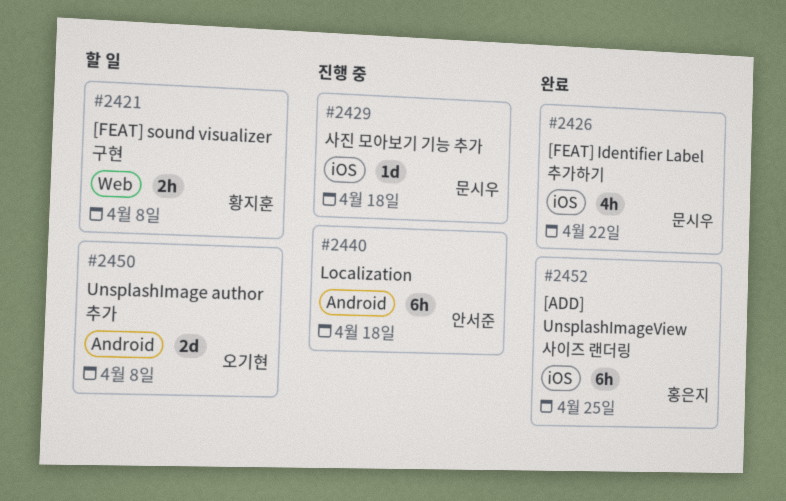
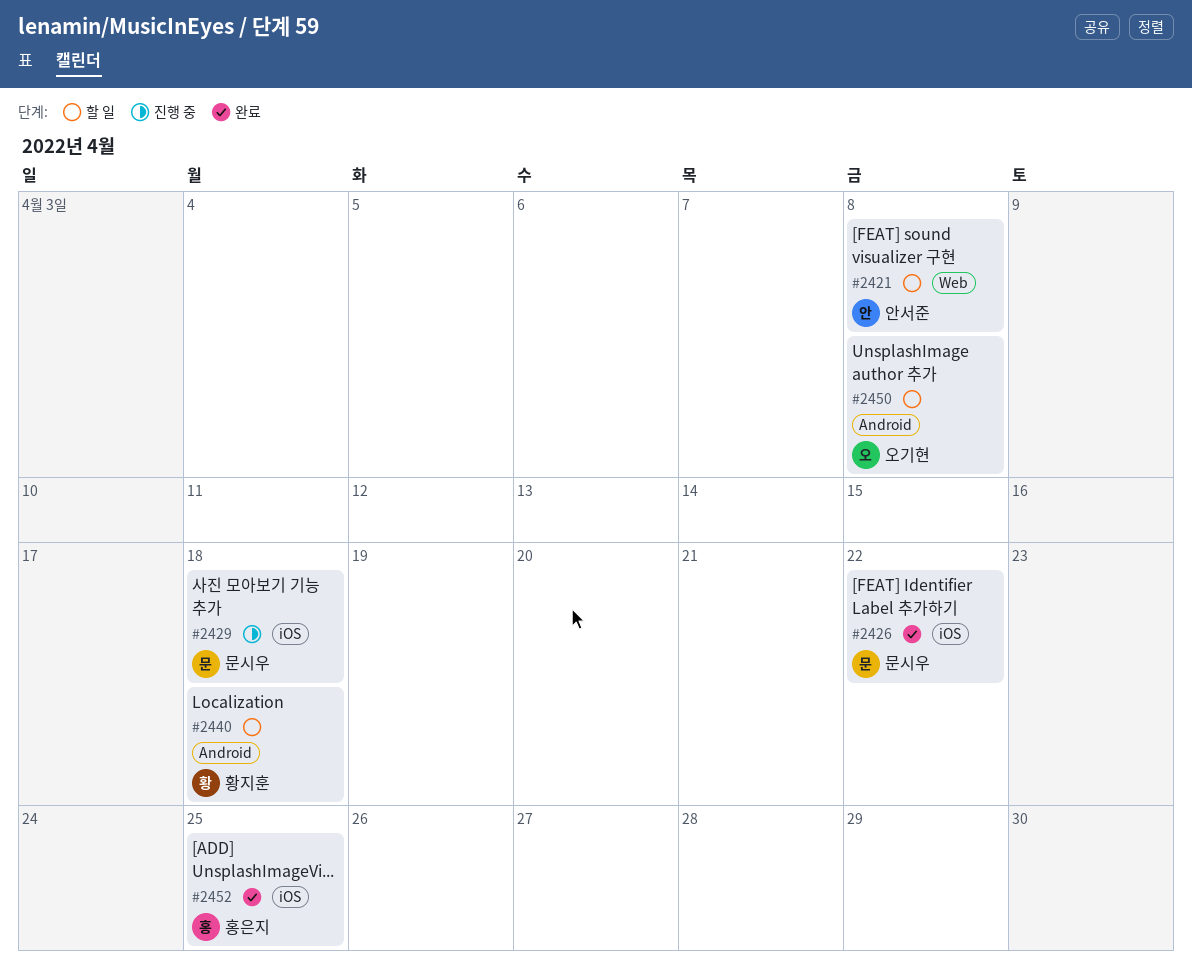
#2421, owner: 황지훈 -> 안서준
#2440, status: 진행 중 -> 할 일
#2440, owner: 안서준 -> 황지훈

